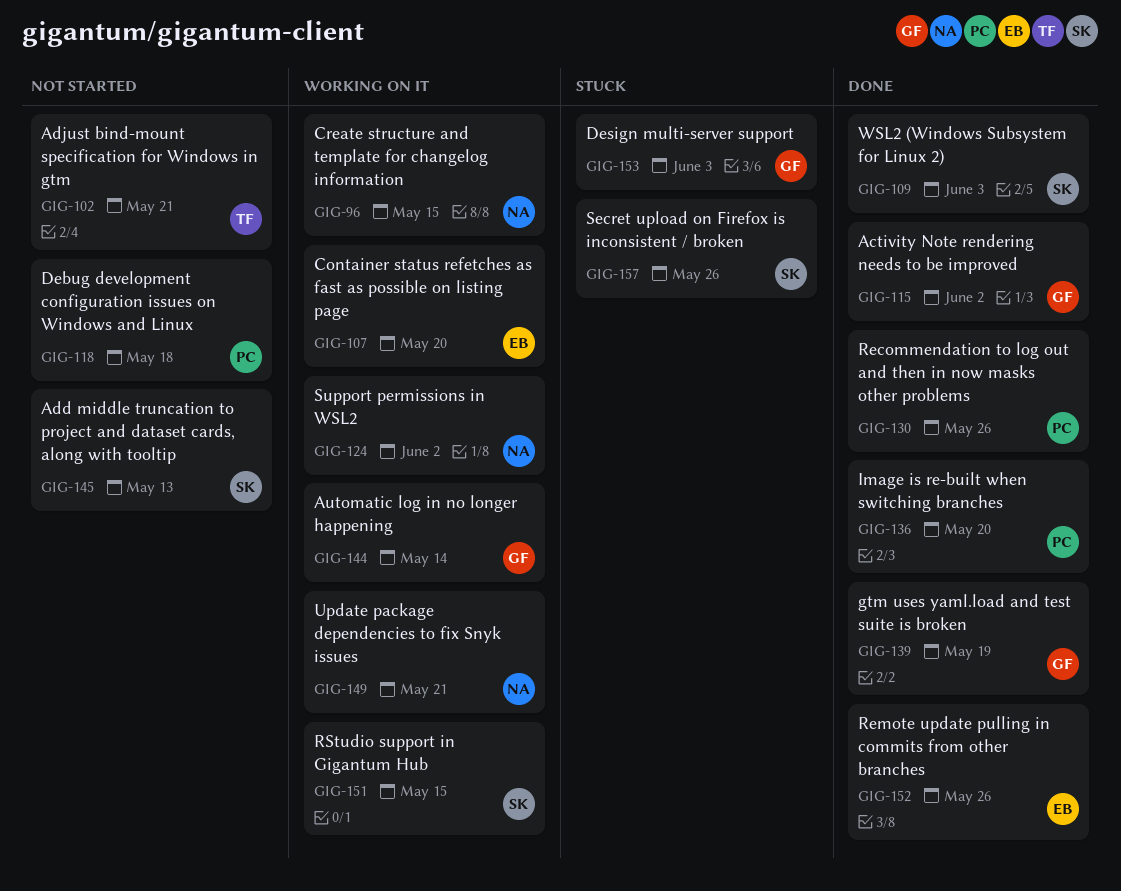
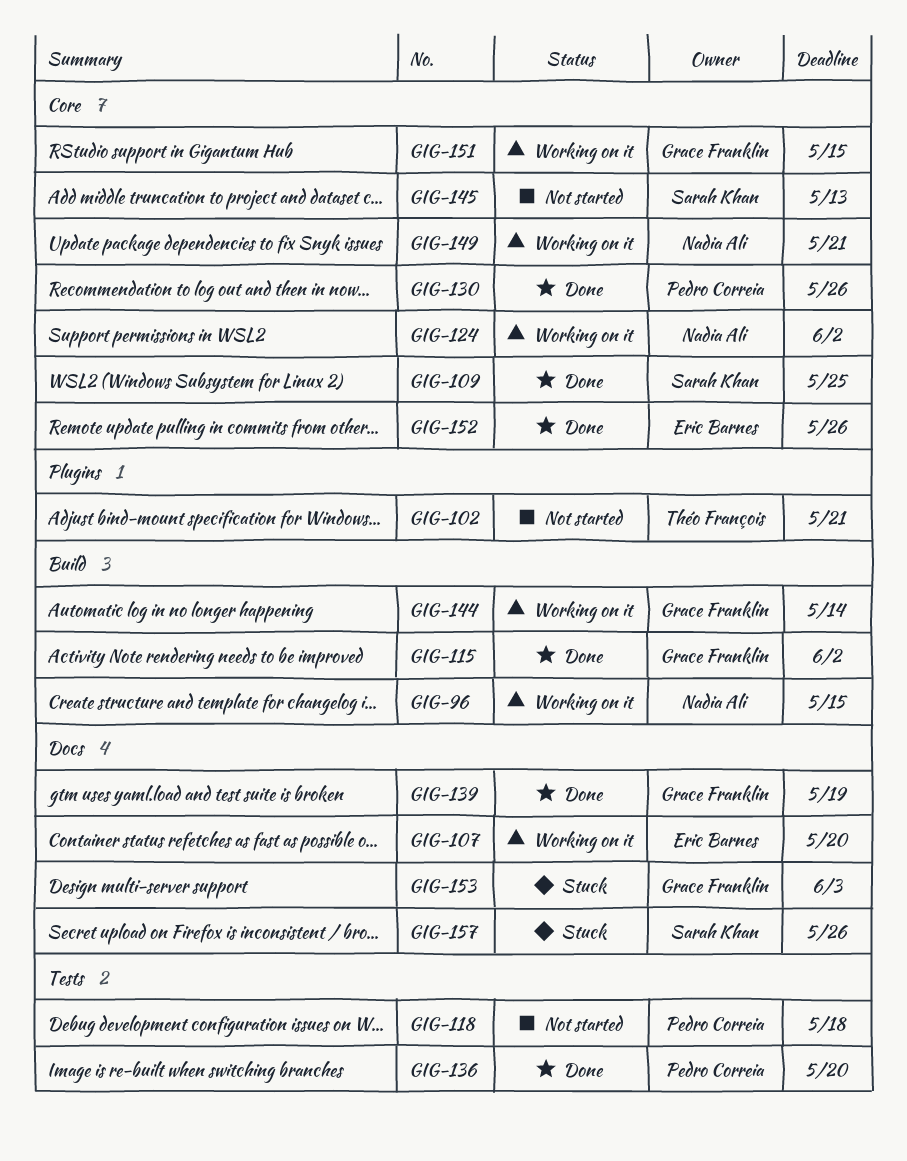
GIG-109, due: Jun 3 -> May 25
GIG-151, owner: Sarah Khan -> Grace Franklin

